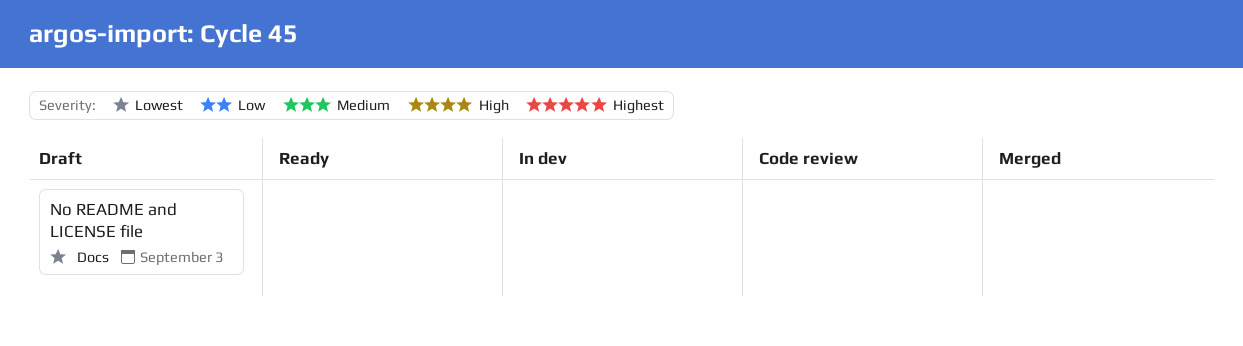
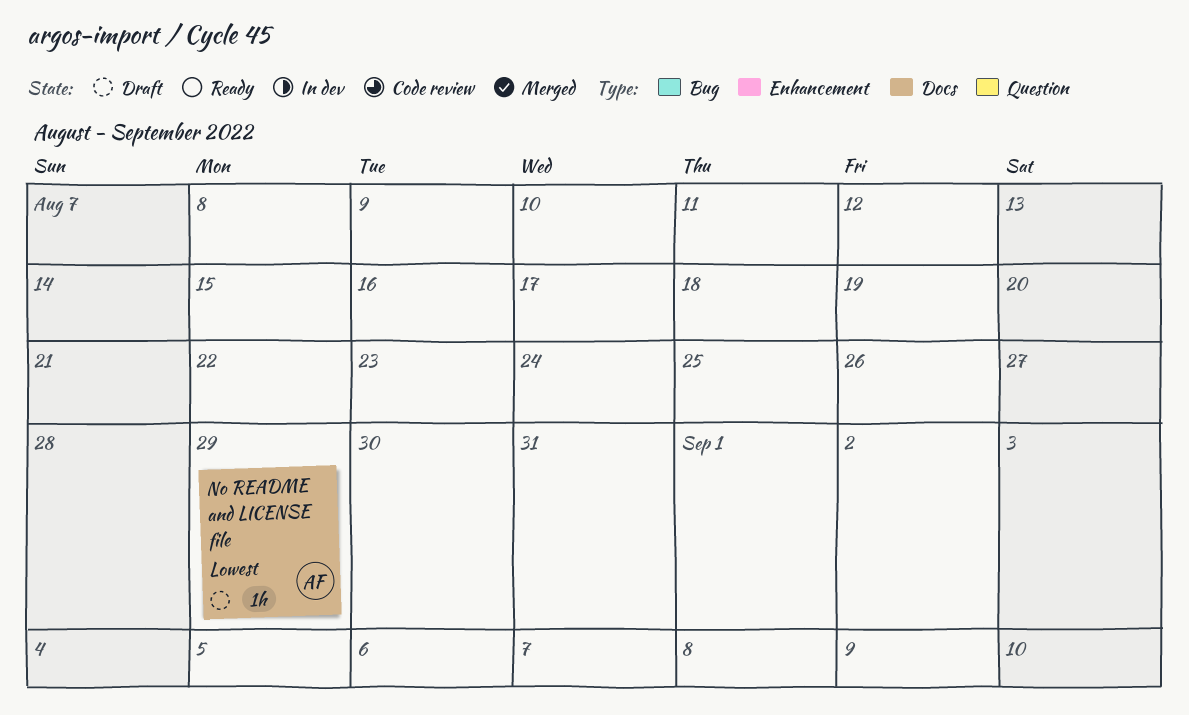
No README and LICENSE file, due: Sep 3 -> Aug 29

